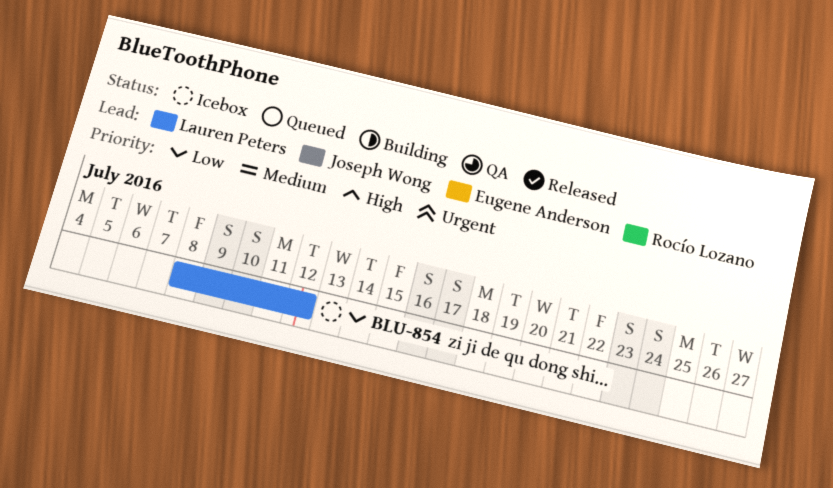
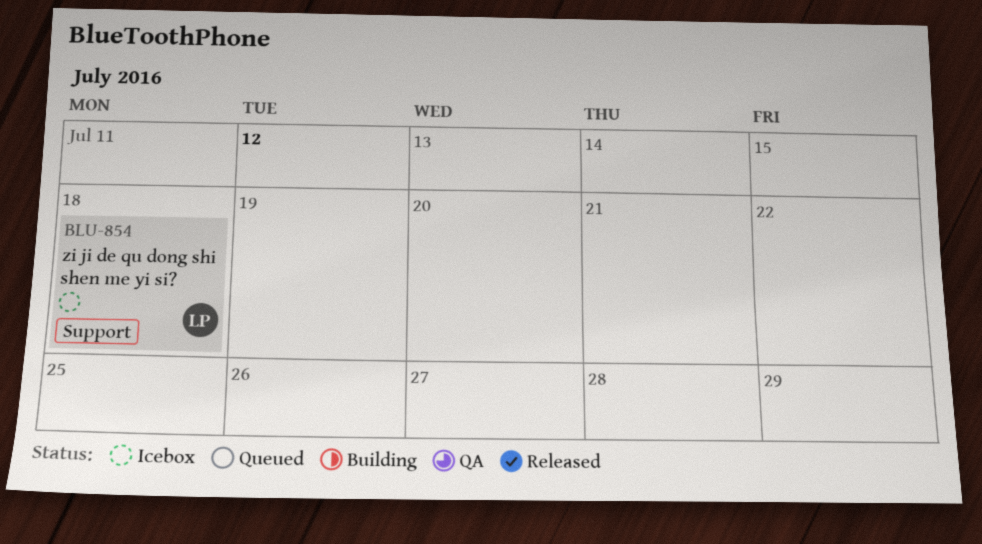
BLU-854, due: Jul 12 -> Jul 18

